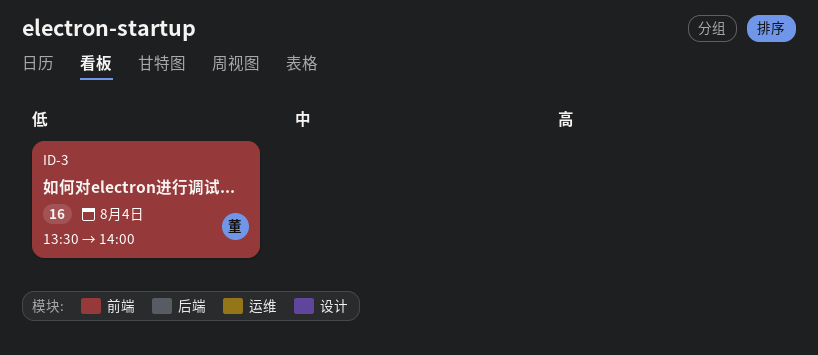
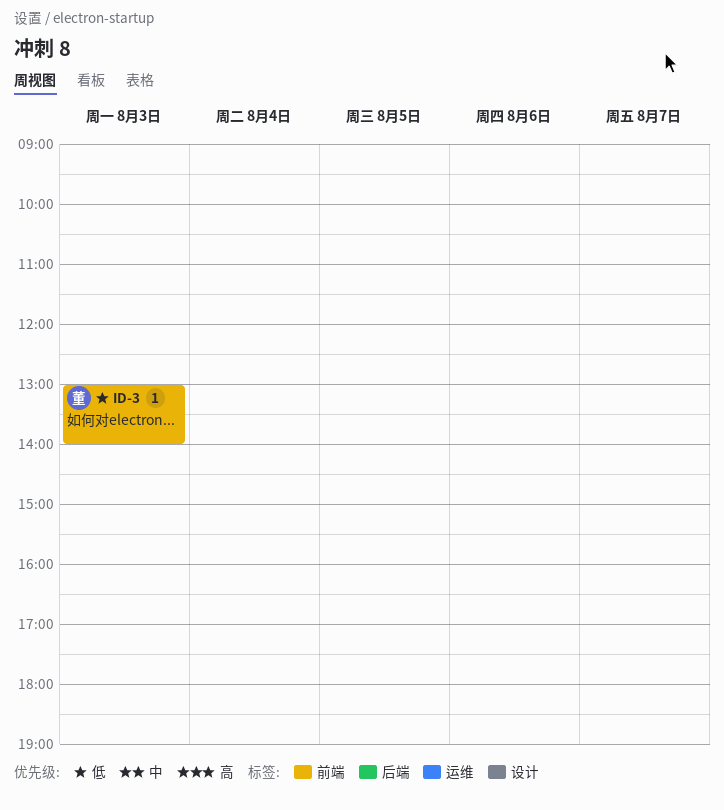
ID-3, estimate: 16 -> 1
ID-3, day: Aug 4 -> Aug 3
ID-3, begins: 13:30 -> 13:00

